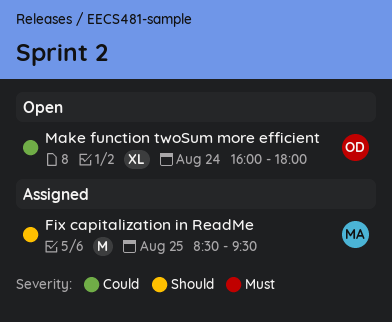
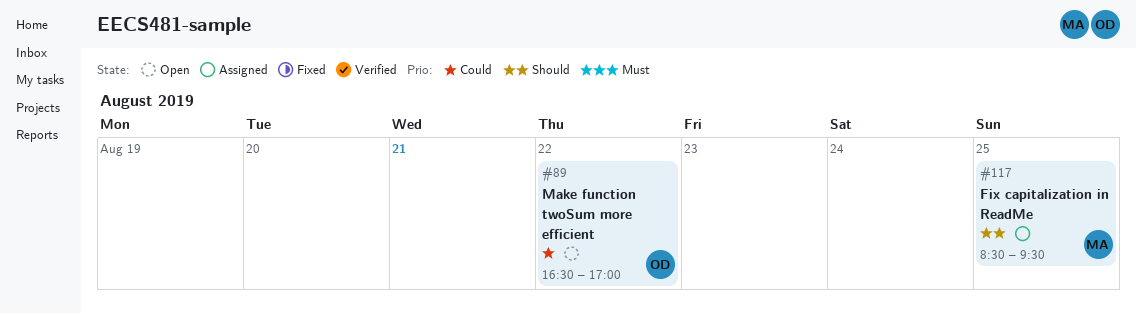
Make function twoSum more efficient, day: Aug 24 -> Aug 22
Make function twoSum more efficient, begins: 16:00 -> 16:30
Make function twoSum more efficient, ends: 18:00 -> 17:00

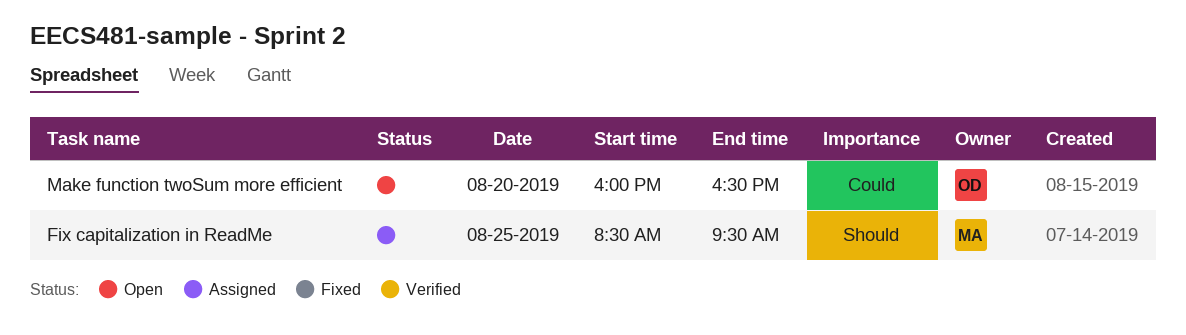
Make function twoSum more efficient, day: Aug 22 -> Aug 20
Make function twoSum more efficient, begins: 16:30 -> 16:00
Make function twoSum more efficient, ends: 17:00 -> 16:30

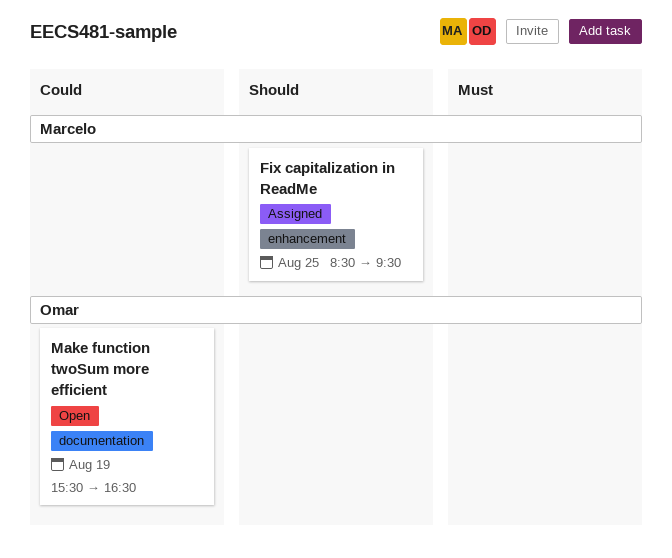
Make function twoSum more efficient, day: Aug 20 -> Aug 19
Make function twoSum more efficient, begins: 16:00 -> 15:30

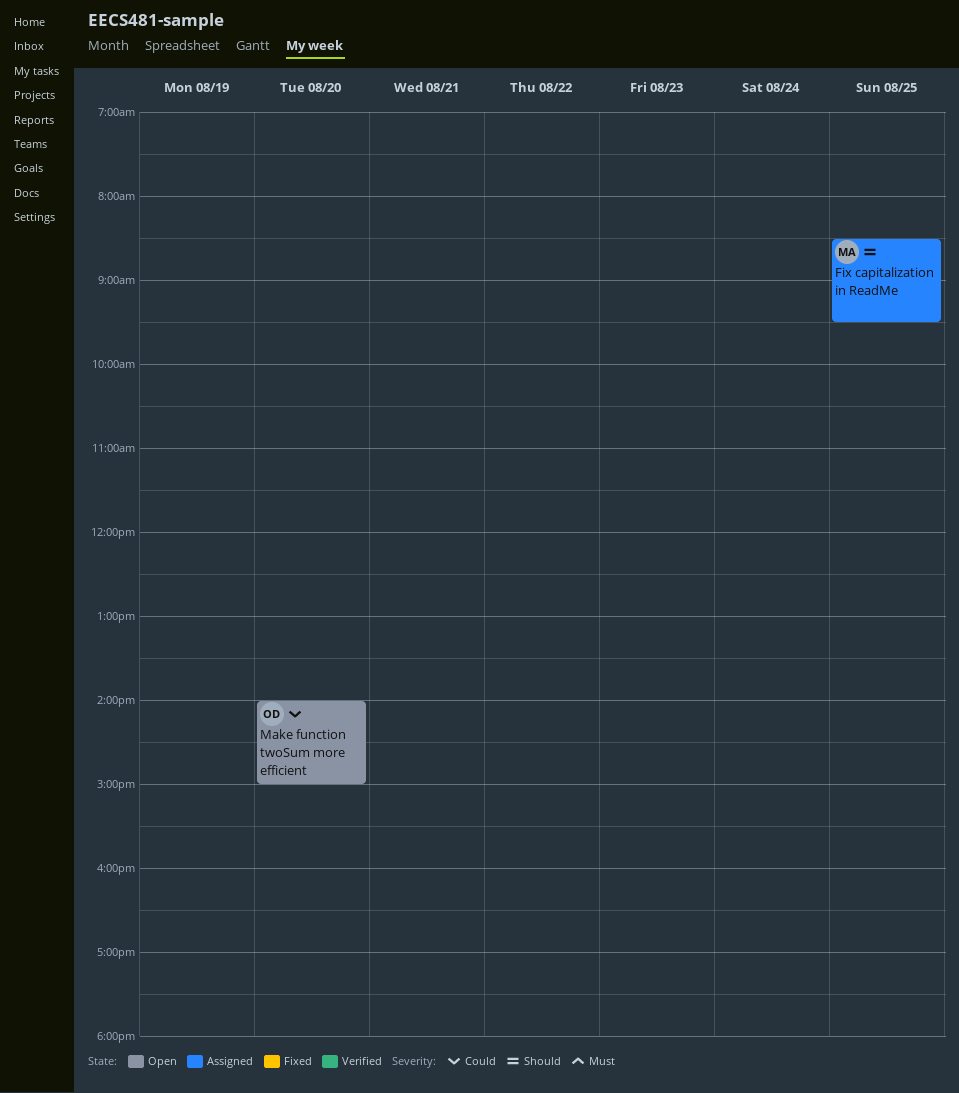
Make function twoSum more efficient, day: Aug 19 -> Aug 20
Make function twoSum more efficient, begins: 15:30 -> 14:00
Make function twoSum more efficient, ends: 16:30 -> 15:00

